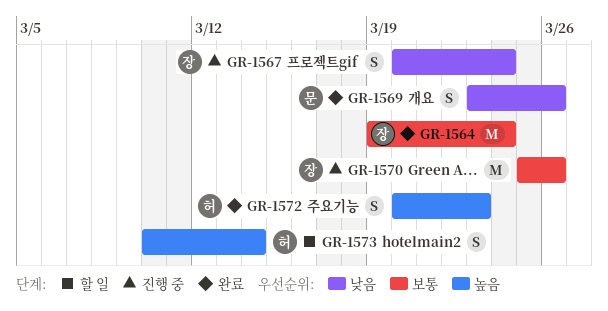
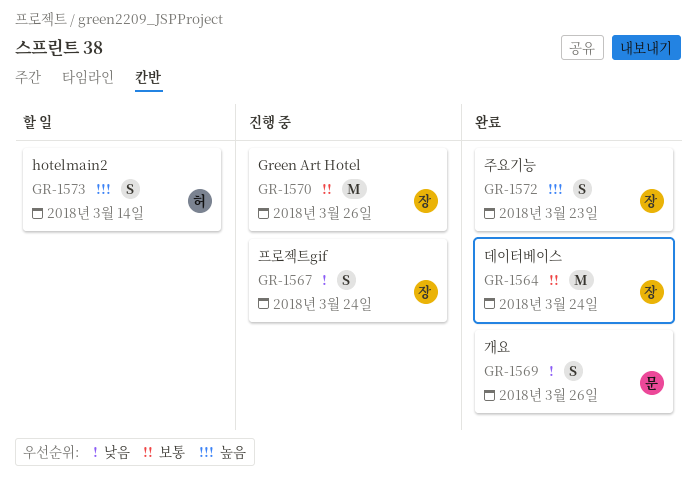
GR-1572, owner: 허 -> 장

